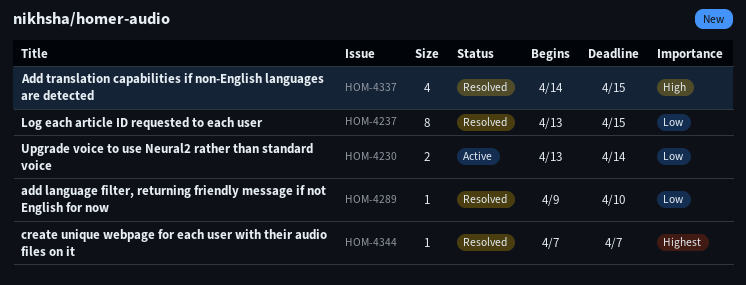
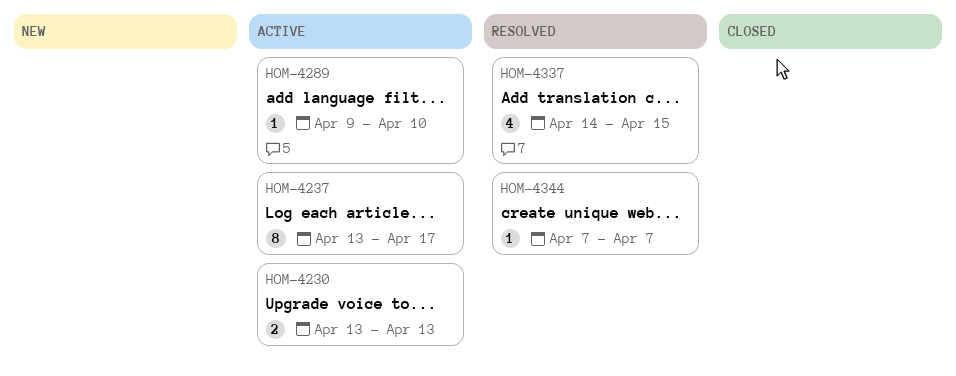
HOM-4230, due: Apr 14 -> Apr 13
HOM-4237, status: Resolved -> Active
HOM-4237, due: Apr 15 -> Apr 17
HOM-4289, status: Resolved -> Active

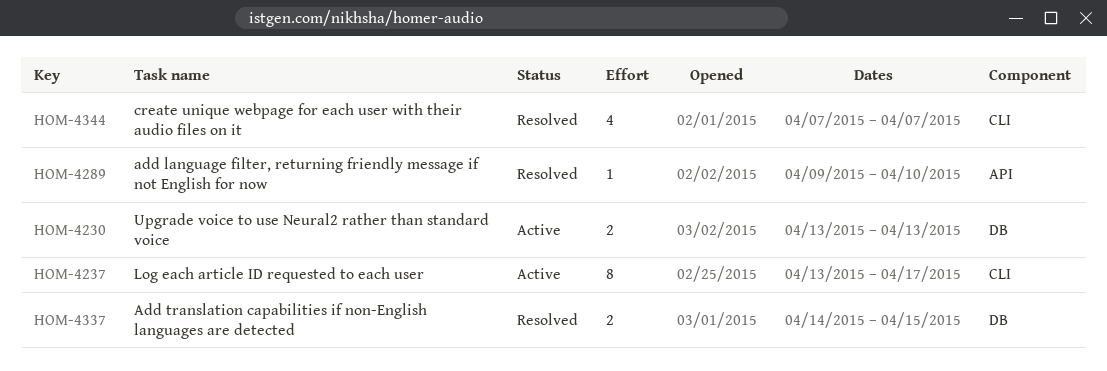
HOM-4289, status: Active -> Resolved
HOM-4337, estimate: 4 -> 2
HOM-4344, estimate: 1 -> 4

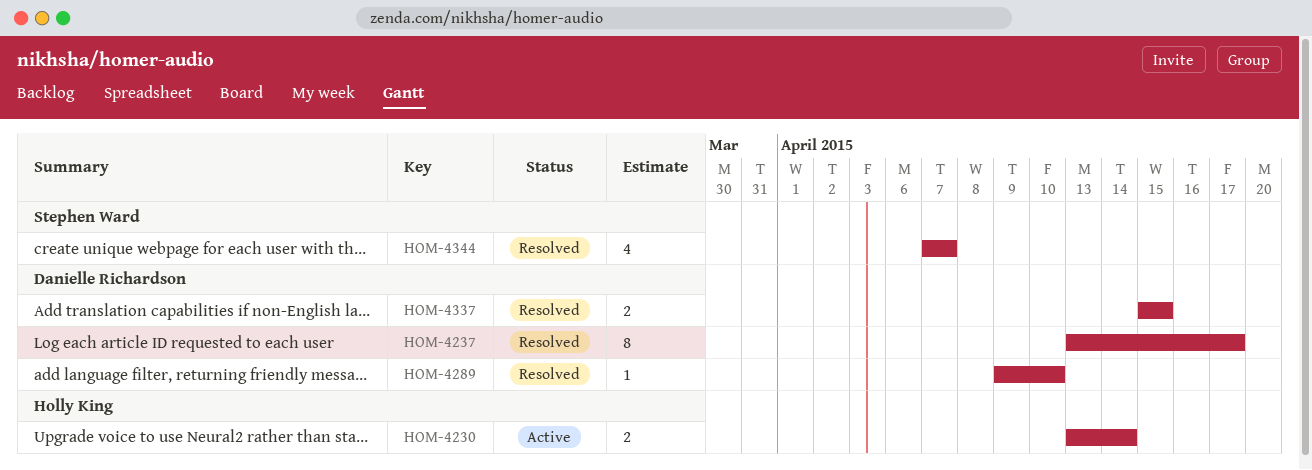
HOM-4230, due: Apr 13 -> Apr 14
HOM-4237, status: Active -> Resolved
HOM-4337, start: Apr 14 -> Apr 15

